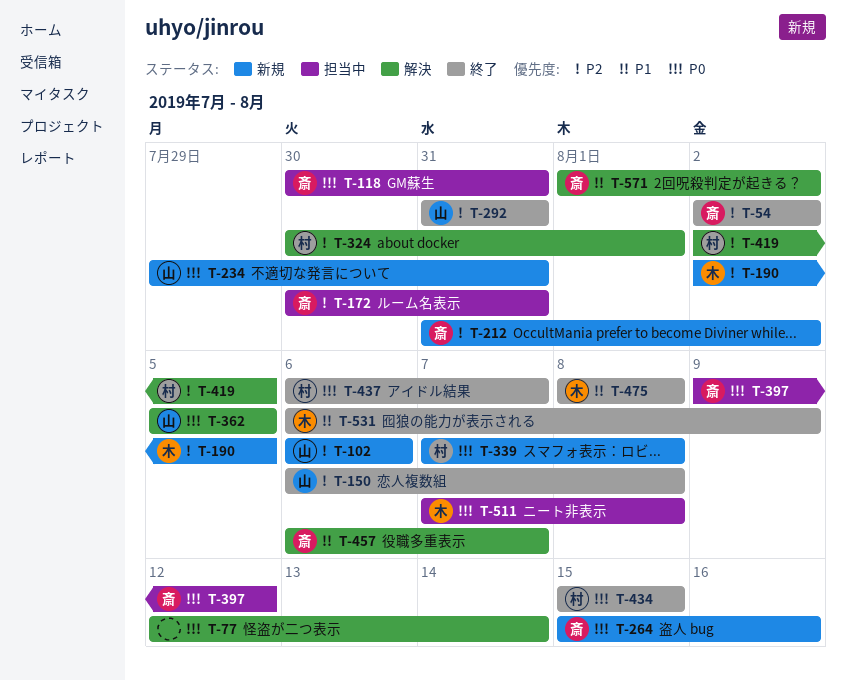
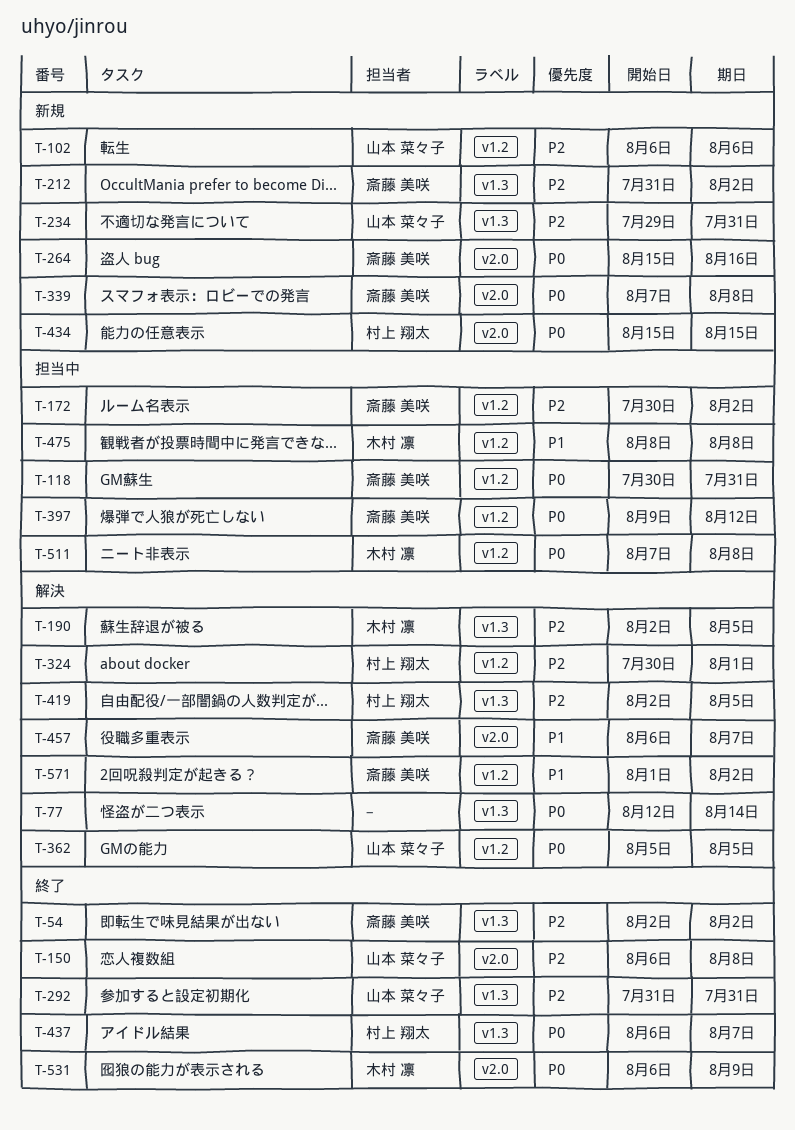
T-172, due: Jul 31 -> Aug 2
T-190, status: 新規 -> 解決
T-234, priority: P0 -> P2
T-339, owner: 村上 翔太 -> 斎藤 美咲
T-434, status: 終了 -> 新規
T-475, status: 終了 -> 担当中
T-531, priority: P1 -> P0

